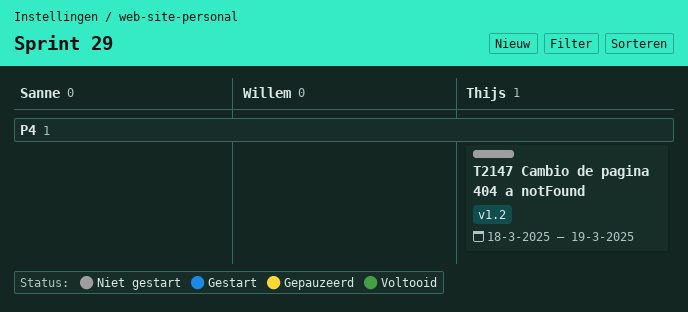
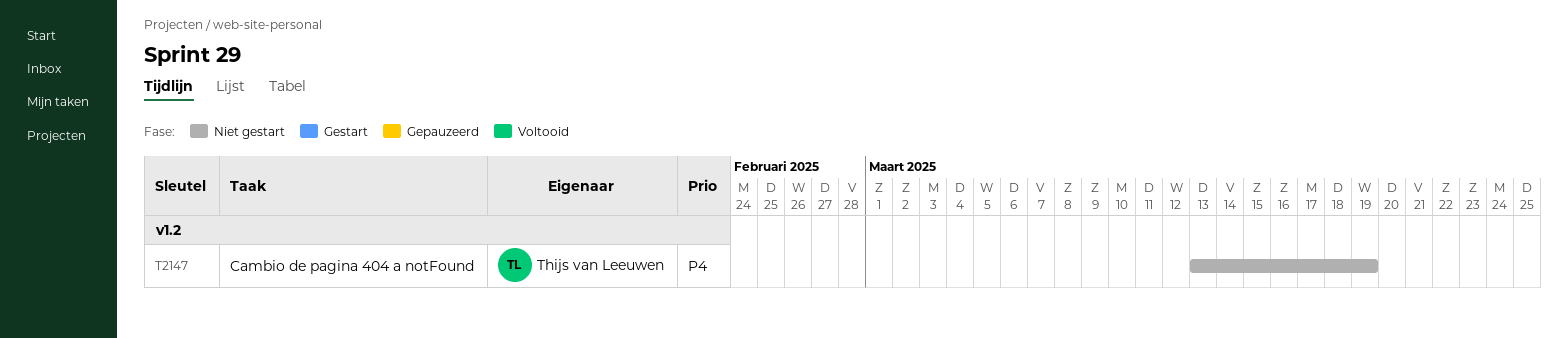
T2147, start: Mar 18 -> Mar 13

